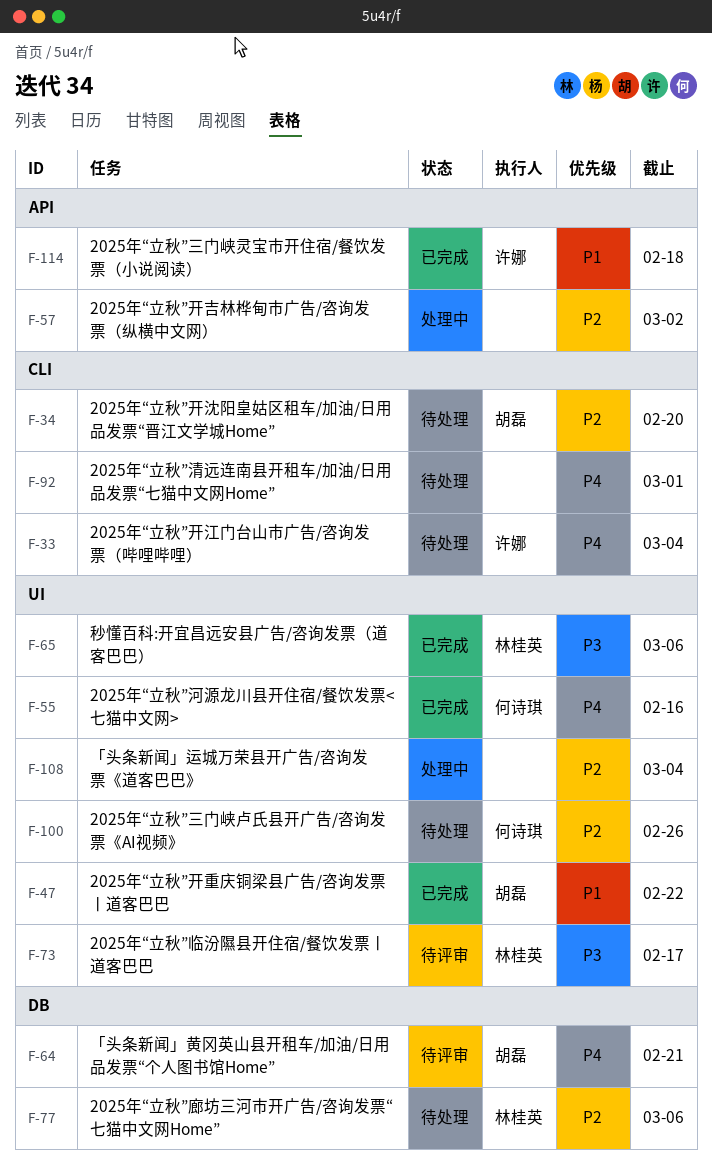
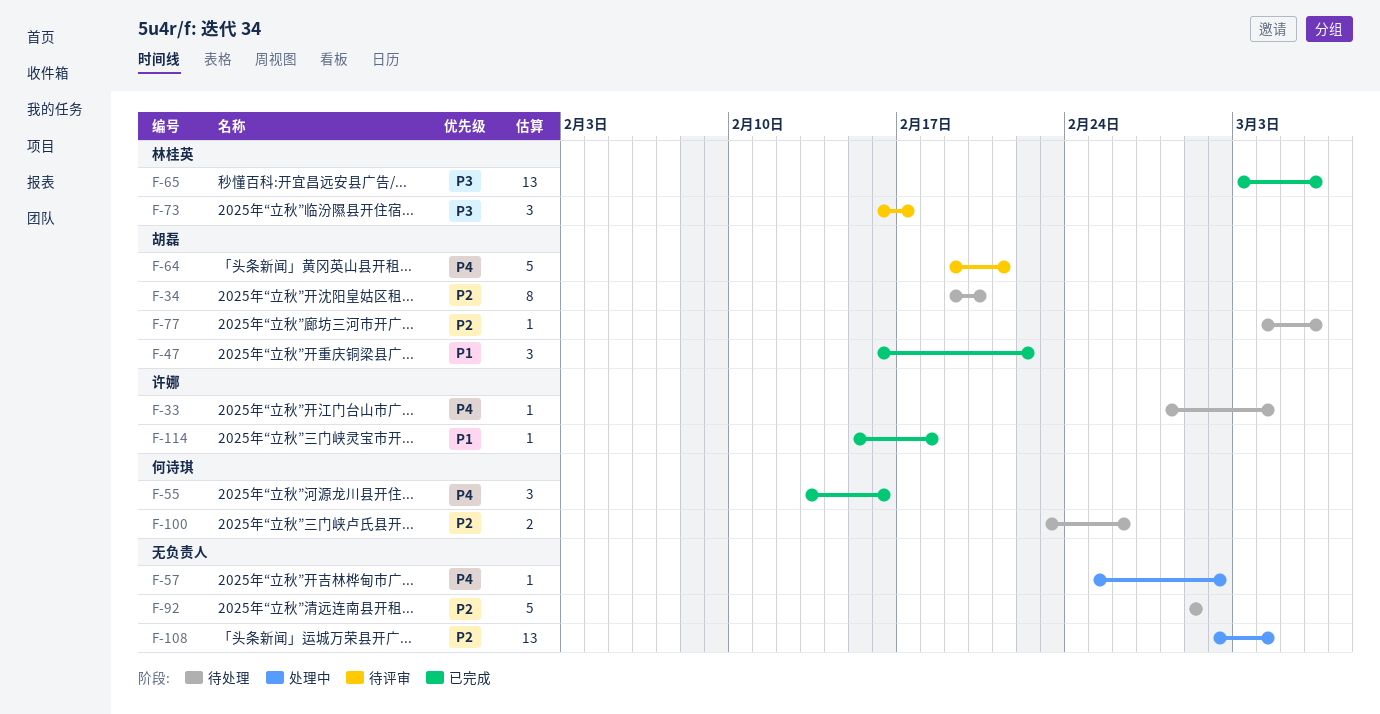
F-57, priority: P2 -> P4
F-77, owner: 林桂英 -> 胡磊
F-92, priority: P4 -> P2

